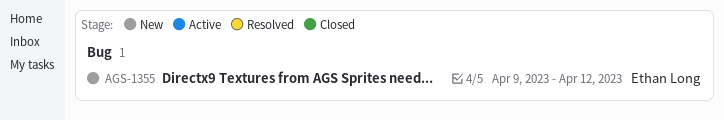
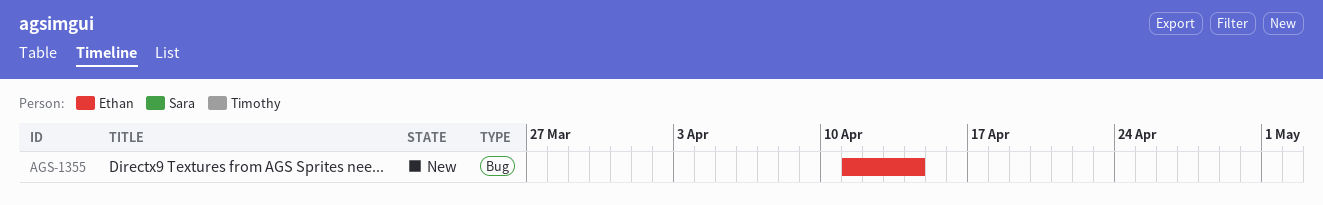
AGS-1355, start: Apr 9 -> Apr 11
AGS-1355, due: Apr 12 -> Apr 14

